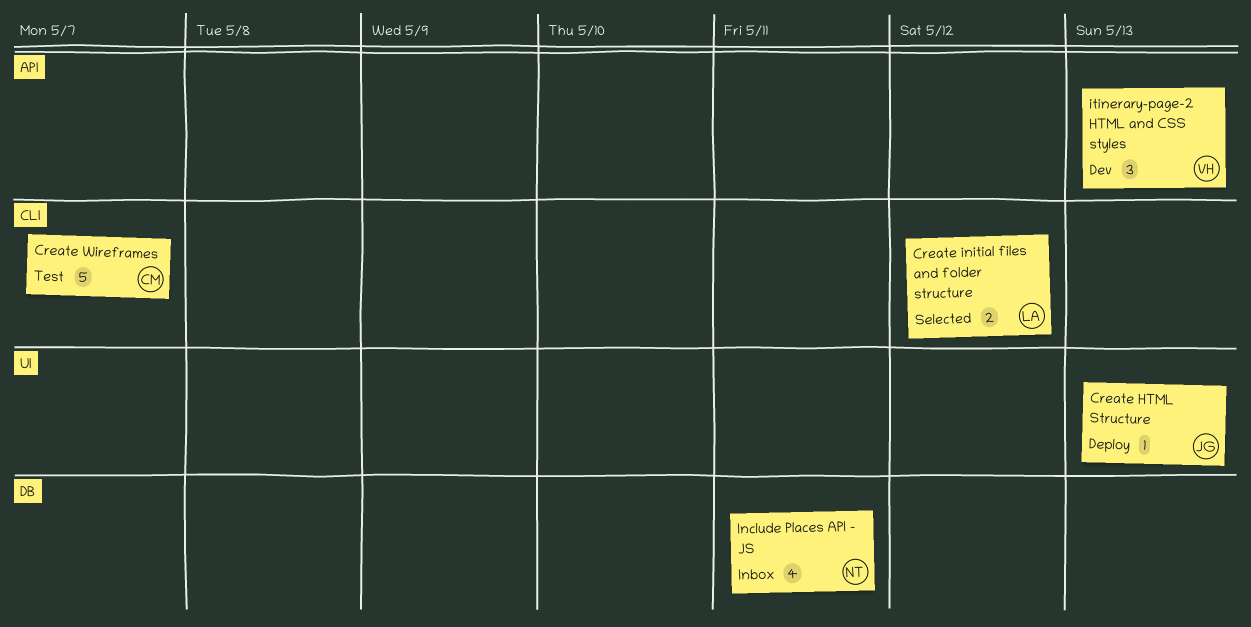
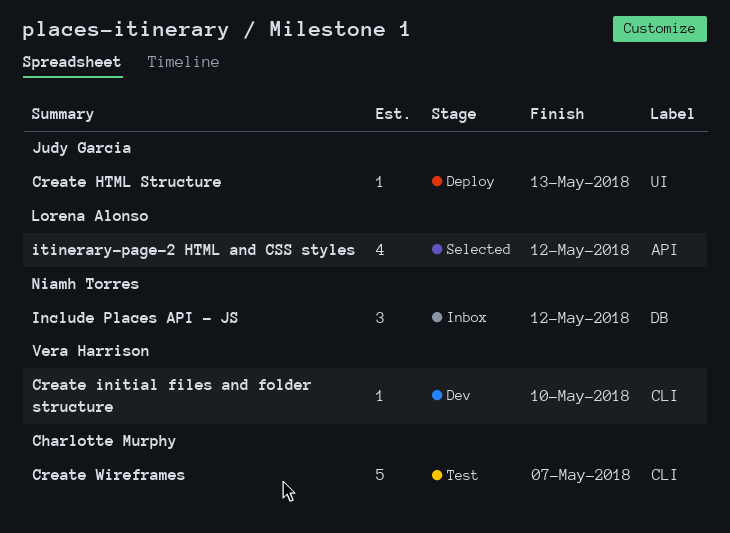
Create initial files and folder structure, status: Selected -> Dev
Create initial files and folder structure, owner: Lorena Alonso -> Vera Harrison
Create initial files and folder structure, estimate: 2 -> 1
Create initial files and folder structure, due: May 12 -> May 10
Include Places API - JS, estimate: 4 -> 3
Include Places API - JS, due: May 11 -> May 12
itinerary-page-2 HTML and CSS styles, status: Dev -> Selected
itinerary-page-2 HTML and CSS styles, owner: Vera Harrison -> Lorena Alonso
itinerary-page-2 HTML and CSS styles, estimate: 3 -> 4
itinerary-page-2 HTML and CSS styles, due: May 13 -> May 12

